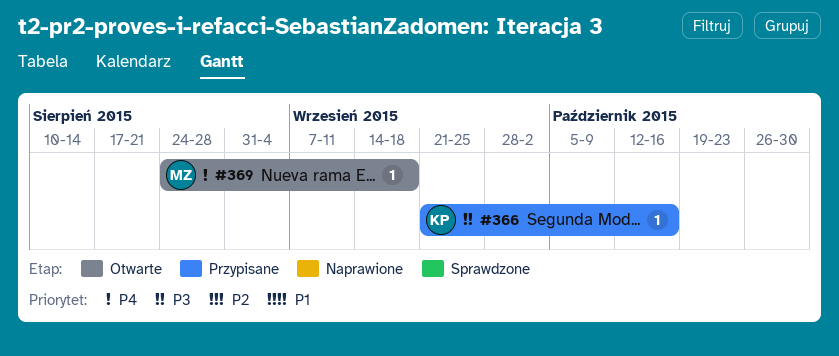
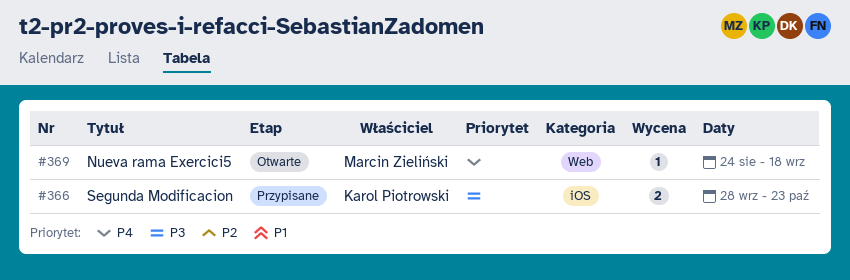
#366, estimate: 1 -> 2
#366, start: Sep 21 -> Sep 28
#366, due: Oct 16 -> Oct 23

